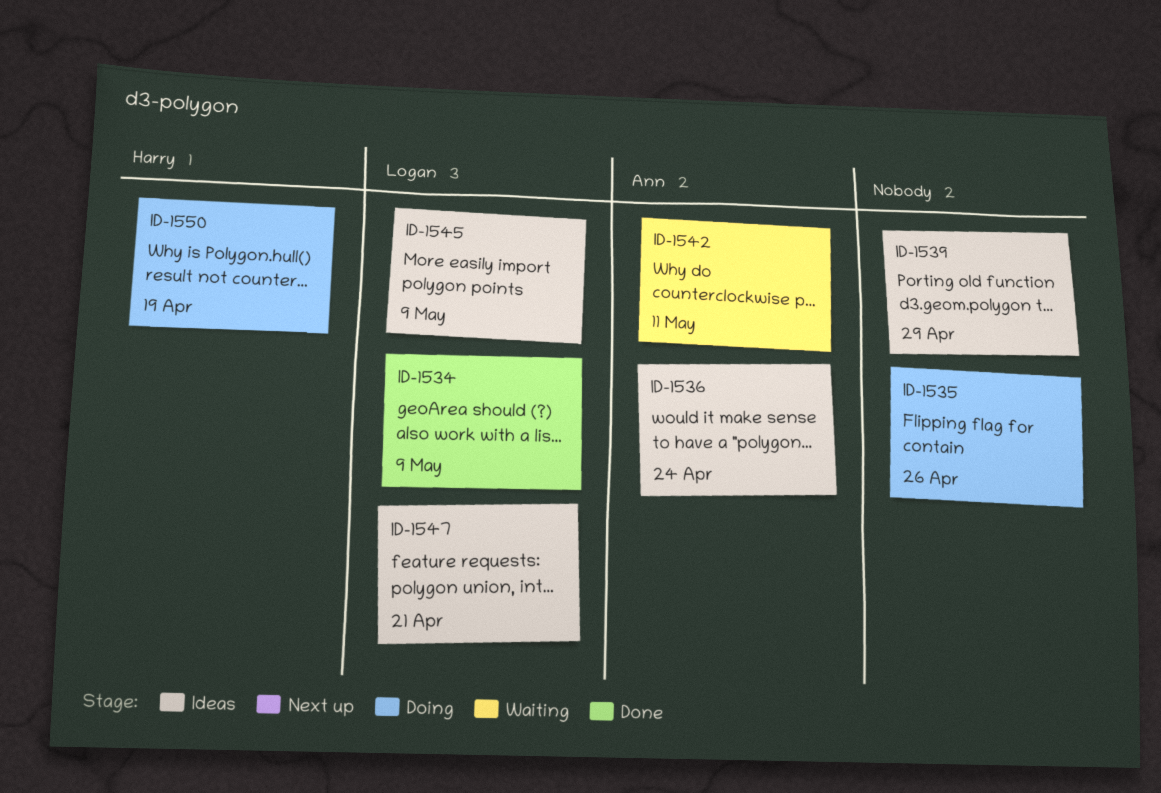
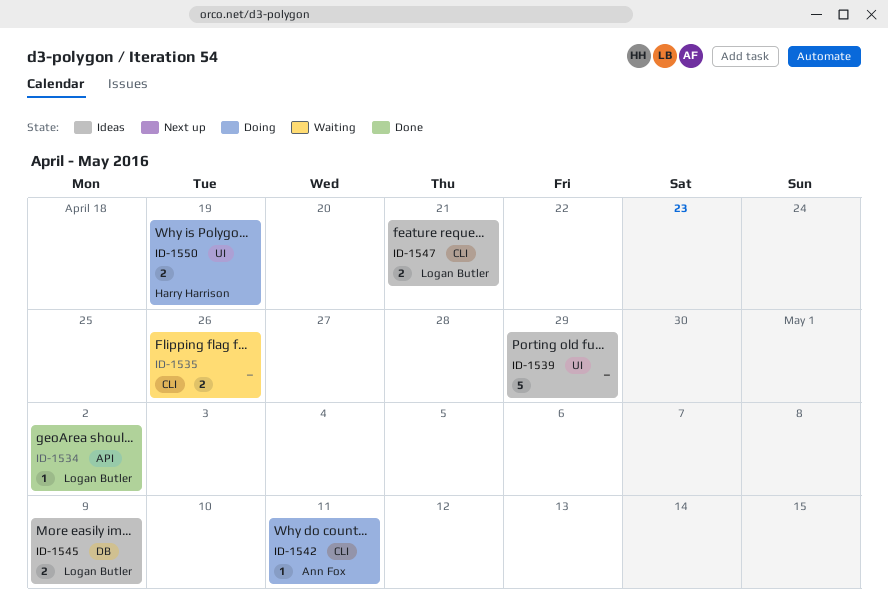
ID-1534, due: May 9 -> May 2
ID-1535, status: Doing -> Waiting
ID-1536: present -> none
ID-1542, status: Waiting -> Doing

